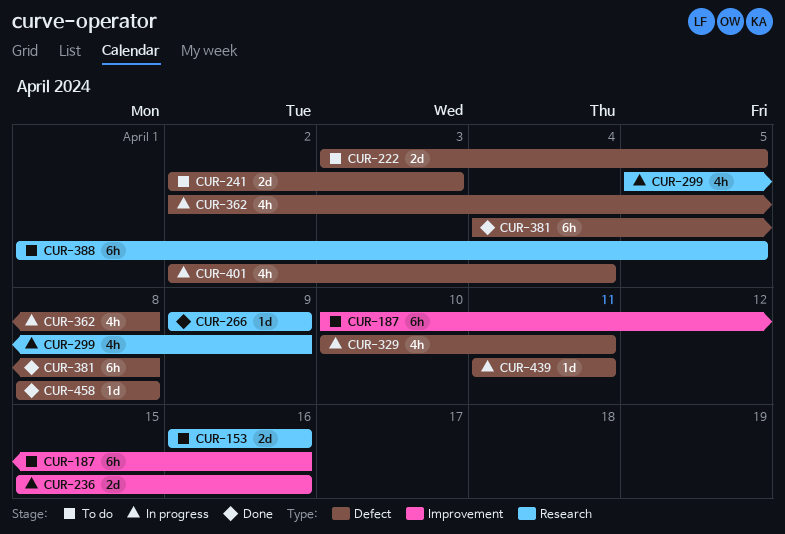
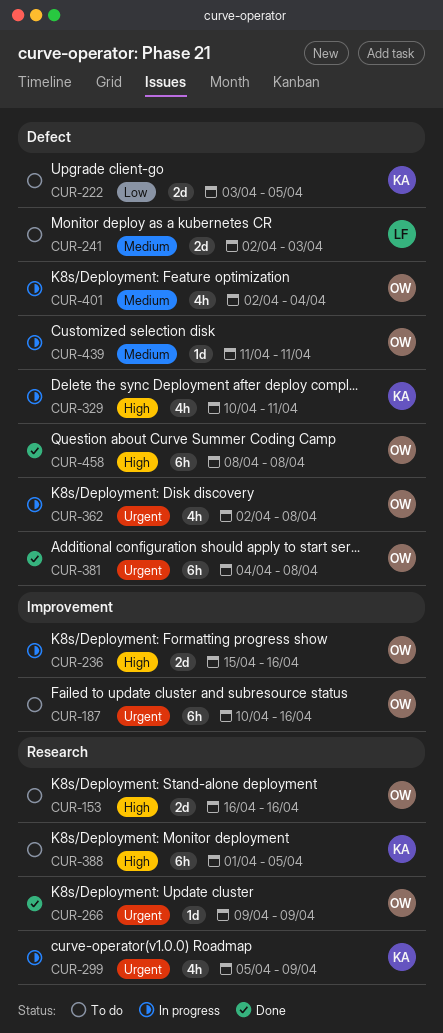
CUR-458, estimate: 1d -> 6h

